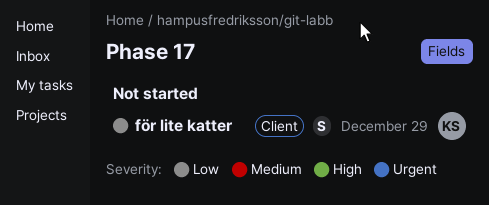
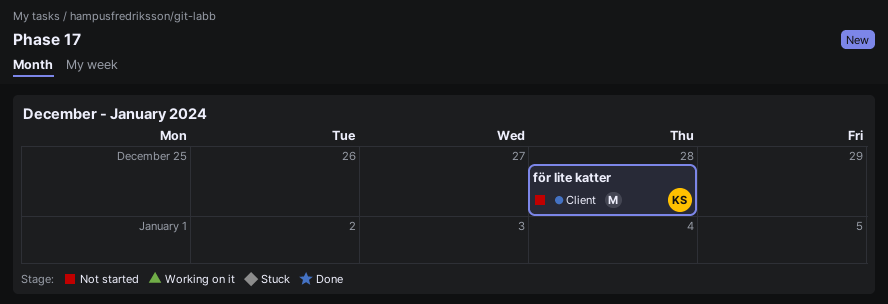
för lite katter, estimate: S -> M
för lite katter, due: Dec 29 -> Dec 28

